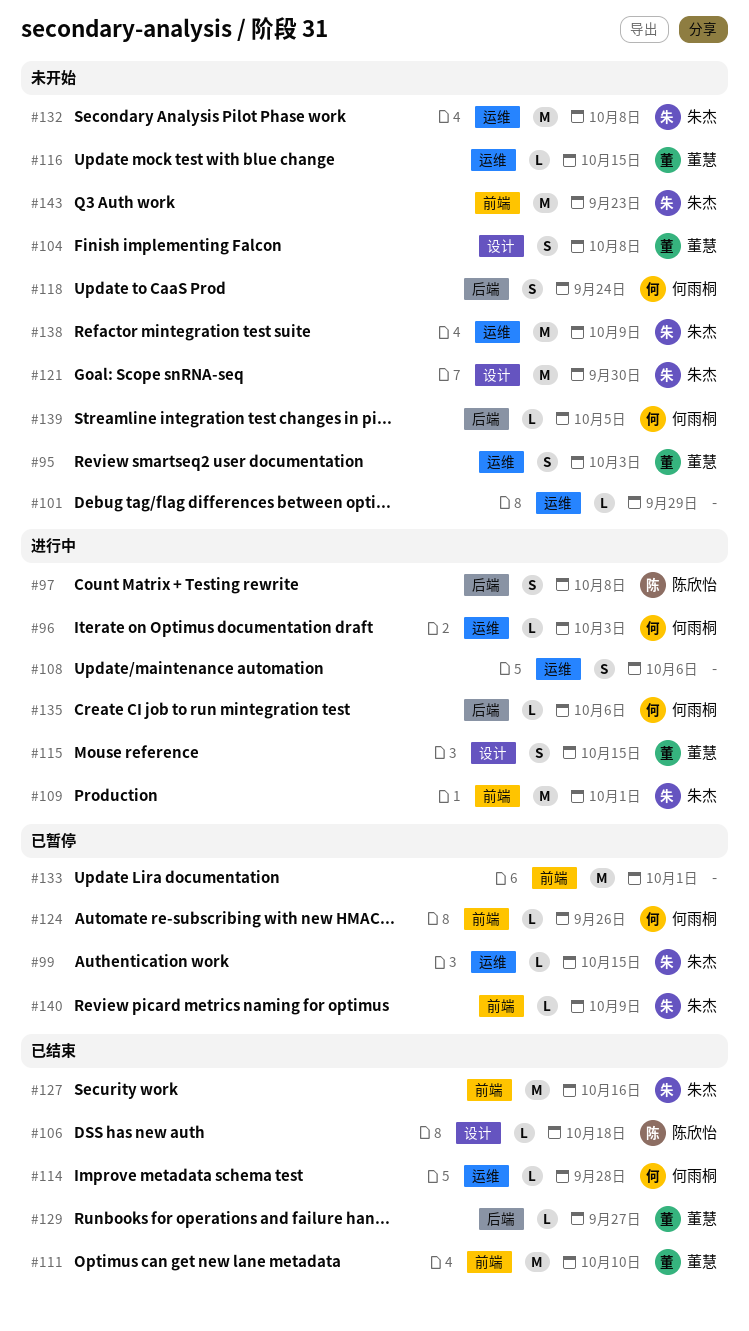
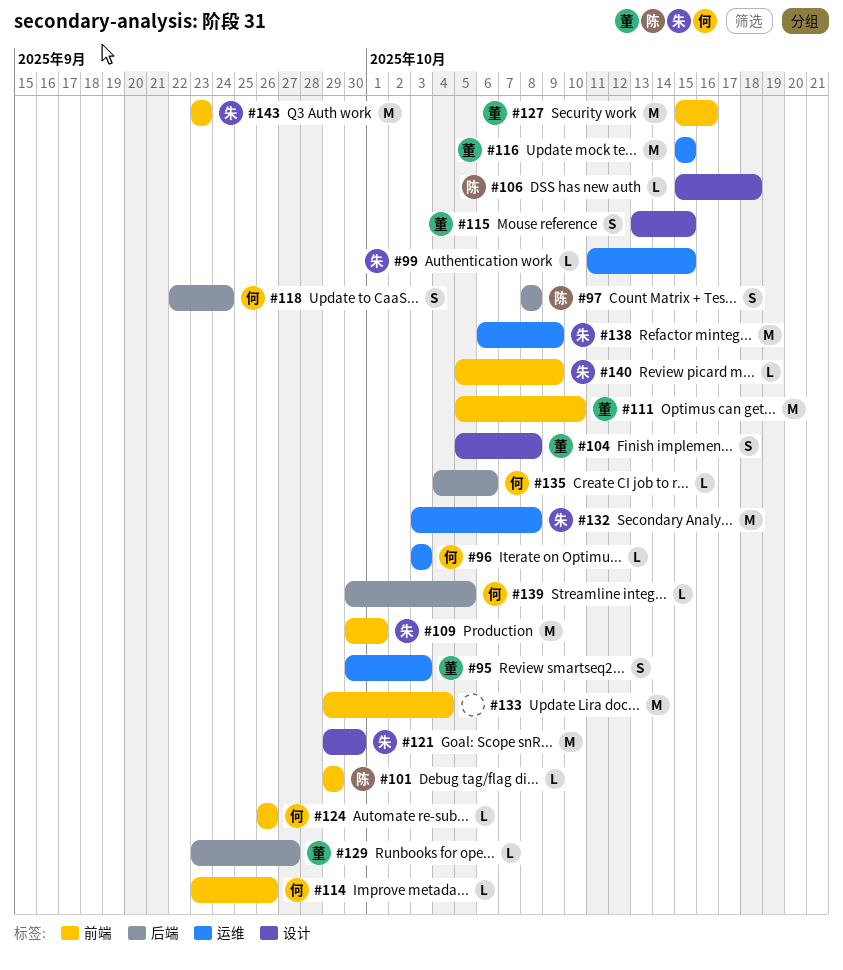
#101, owner: none -> 陈欣怡
#101, label: 运维 -> 前端
#108: present -> none
#114, label: 运维 -> 前端
#114, due: Sep 28 -> Sep 26
#116, estimate: L -> M
#127, owner: 朱杰 -> 董慧
#133, due: Oct 1 -> Oct 4

